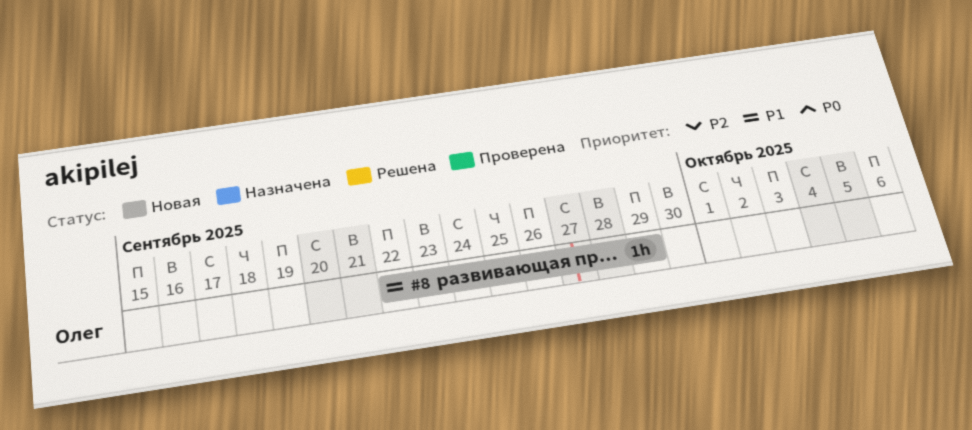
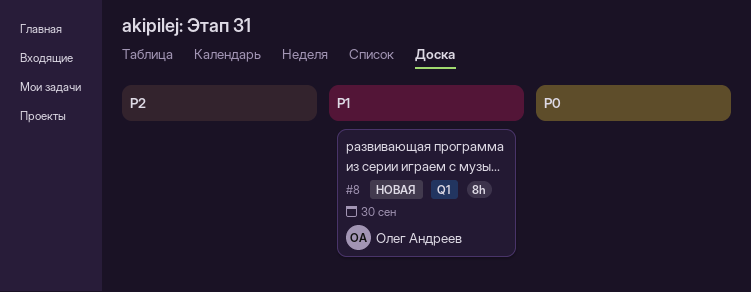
#8, estimate: 1h -> 8h
#8, due: Sep 29 -> Sep 30

